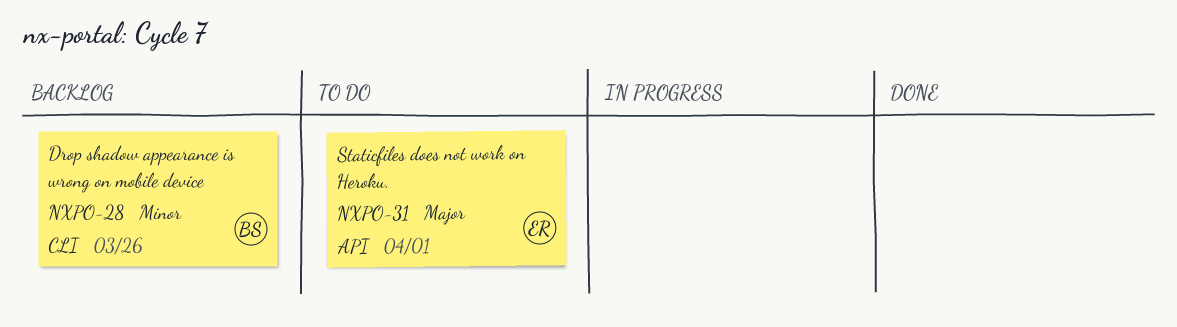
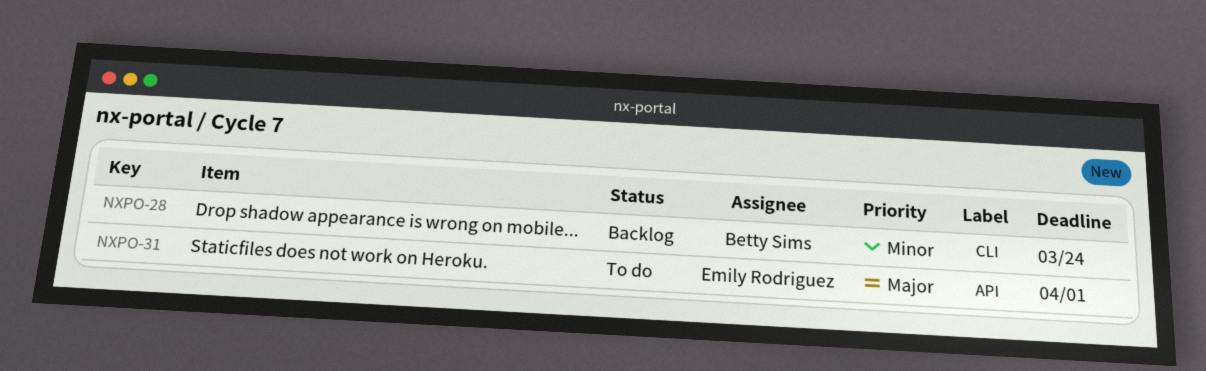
NXPO-28, due: Mar 26 -> Mar 24

